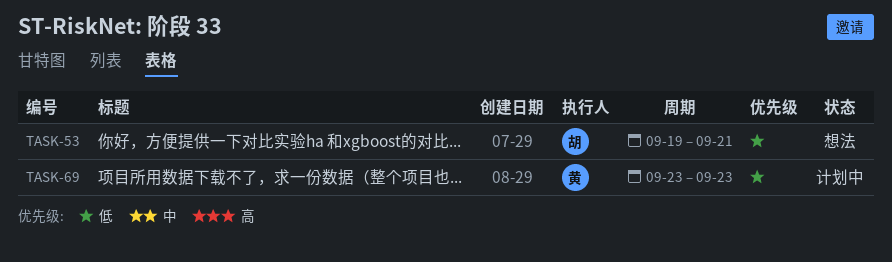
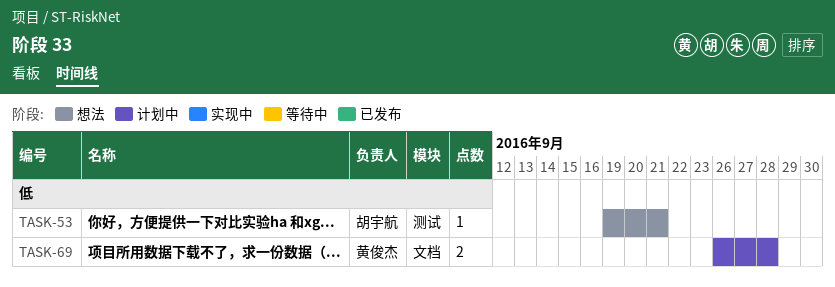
TASK-69, start: Sep 23 -> Sep 26
TASK-69, due: Sep 23 -> Sep 28

